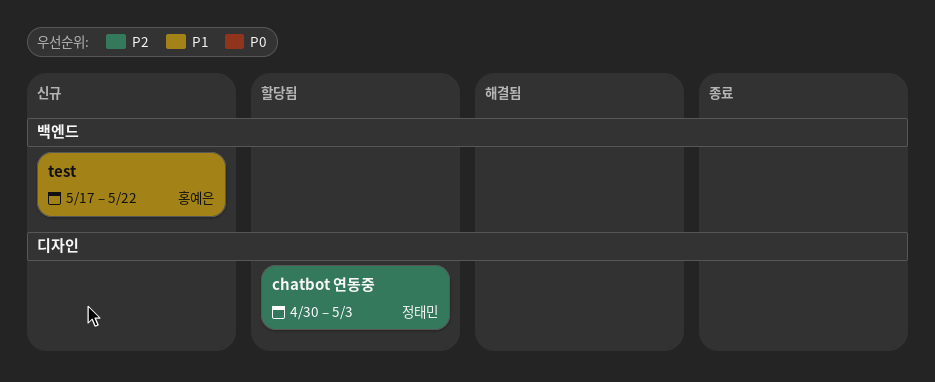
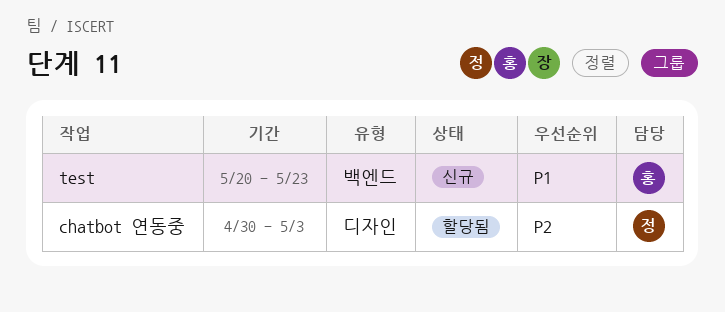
test, start: May 17 -> May 20
test, due: May 22 -> May 23

